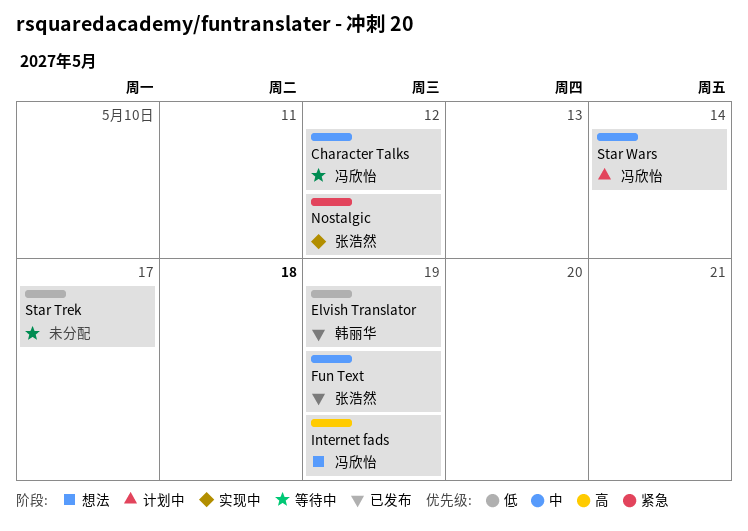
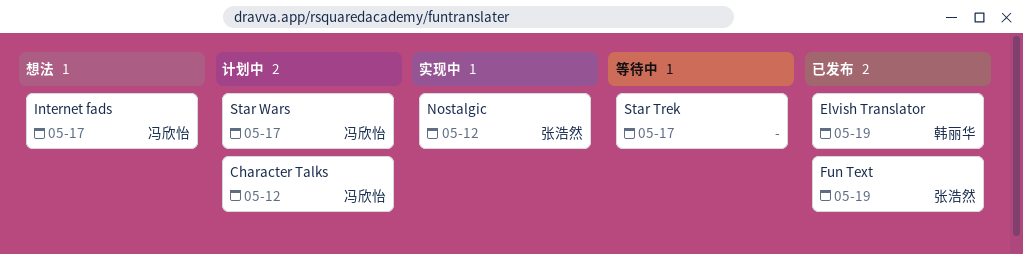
Character Talks, status: 等待中 -> 计划中
Internet fads, due: May 19 -> May 17
Star Wars, due: May 14 -> May 17

